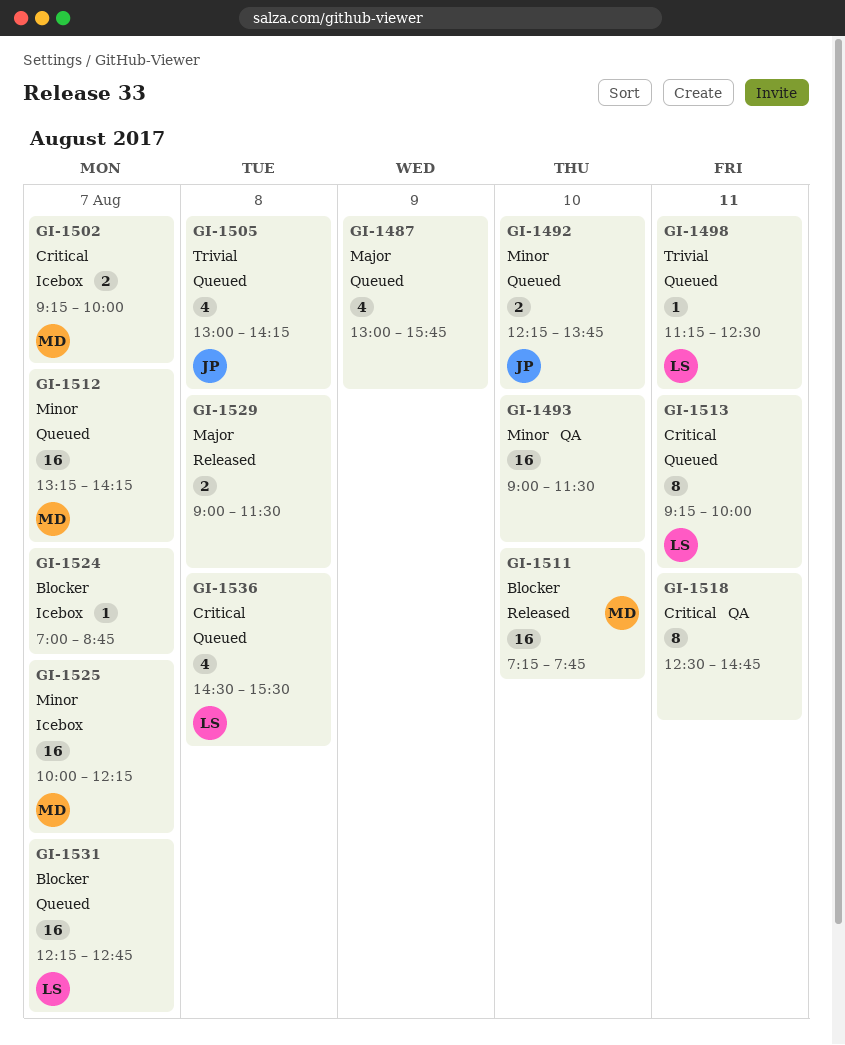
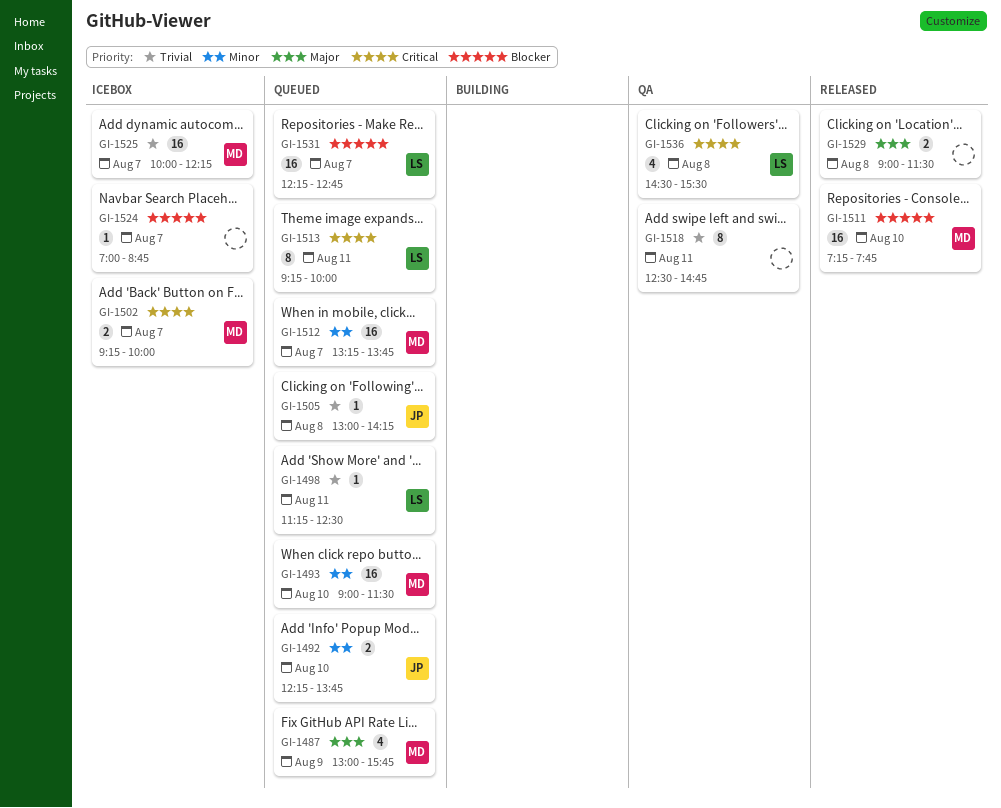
GI-1487, owner: none -> MD
GI-1493, status: QA -> Queued
GI-1493, owner: none -> MD
GI-1505, estimate: 4 -> 1
GI-1512, ends: 14:15 -> 13:45
GI-1518, priority: Critical -> Trivial
GI-1525, priority: Minor -> Trivial
GI-1536, status: Queued -> QA

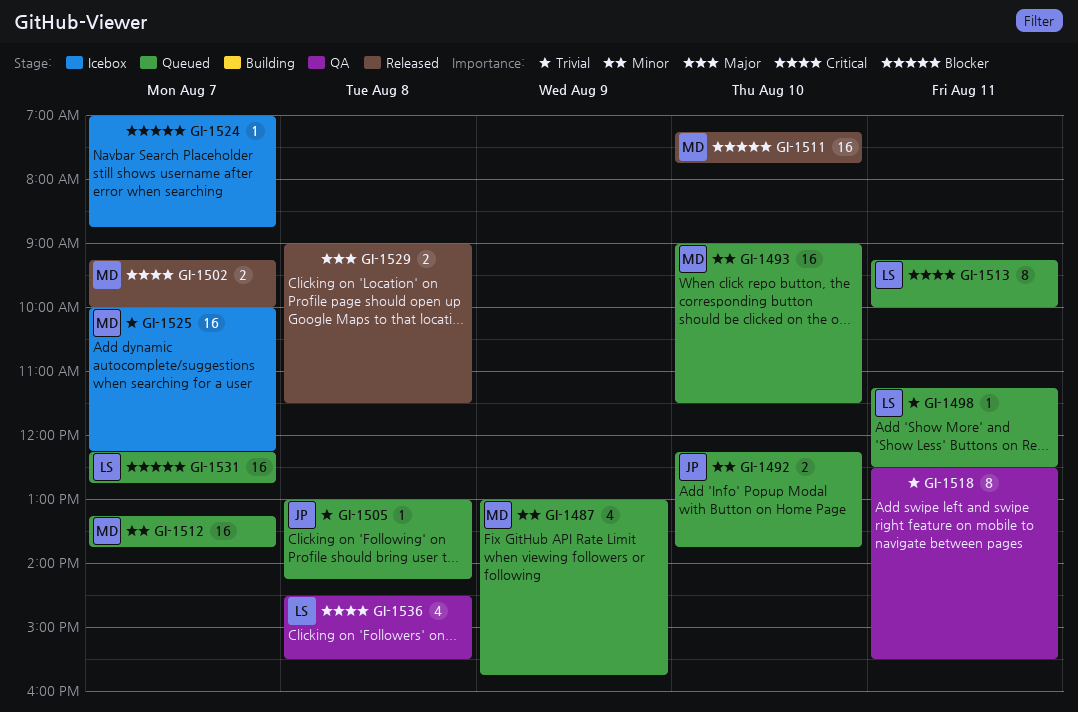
GI-1487, priority: Major -> Minor
GI-1502, status: Icebox -> Released
GI-1518, ends: 14:45 -> 15:30

